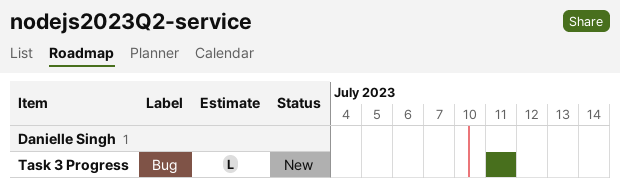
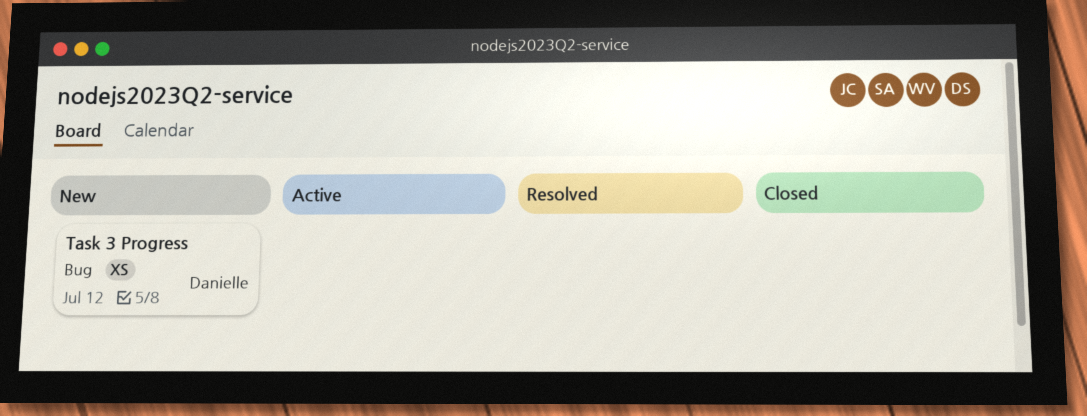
Task 3 Progress, estimate: L -> XS
Task 3 Progress, due: Jul 11 -> Jul 12

